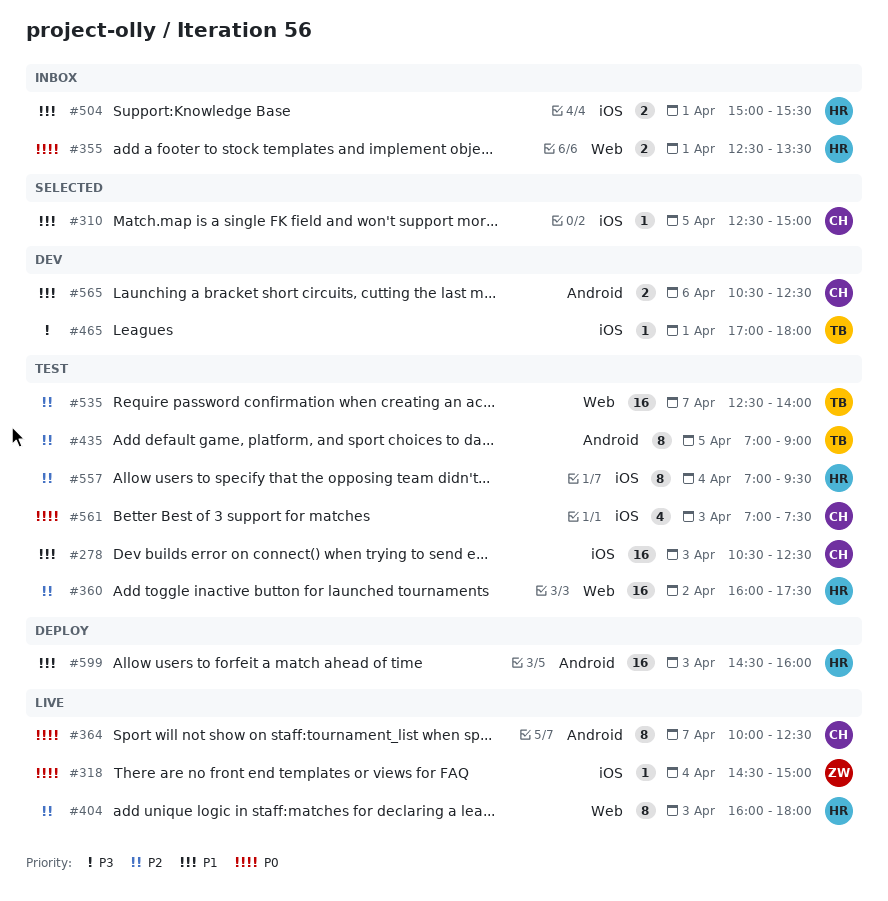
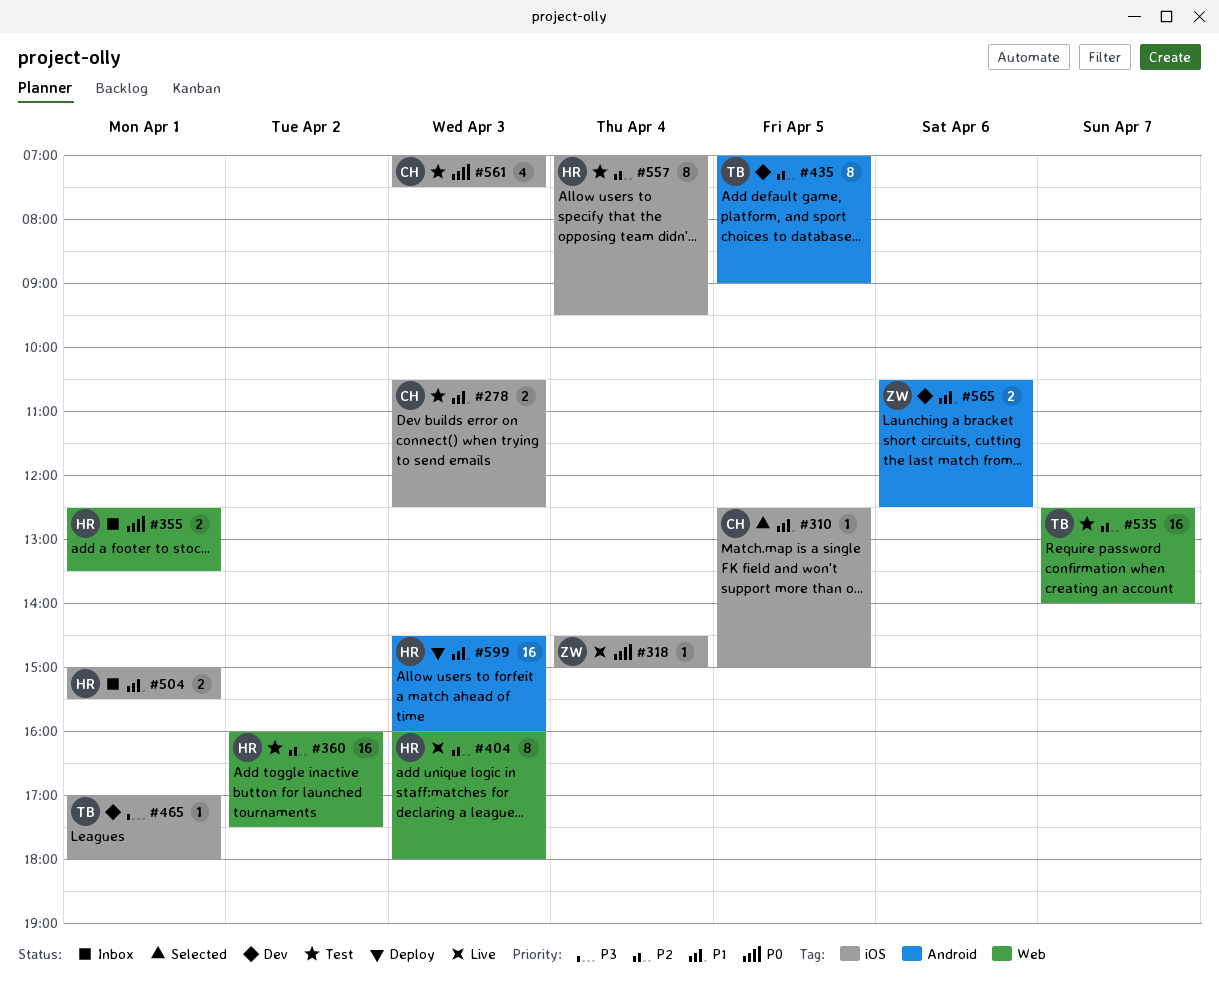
#278, estimate: 16 -> 2
#364: present -> none
#435, status: Test -> Dev
#565, owner: CH -> ZW

